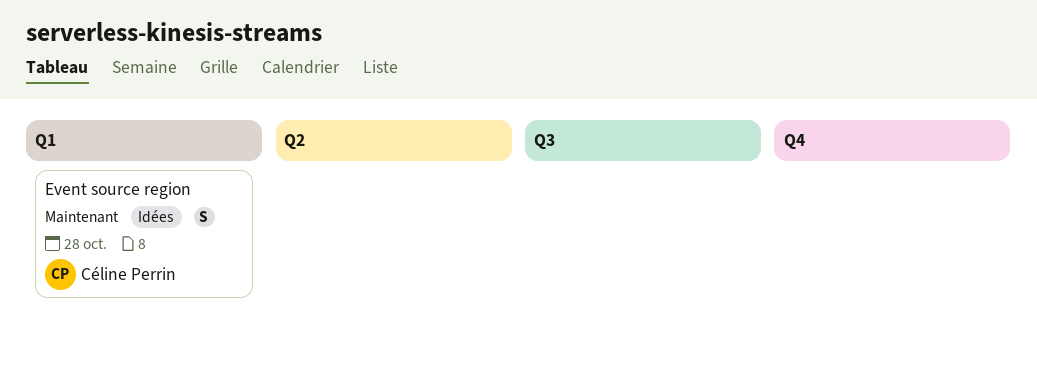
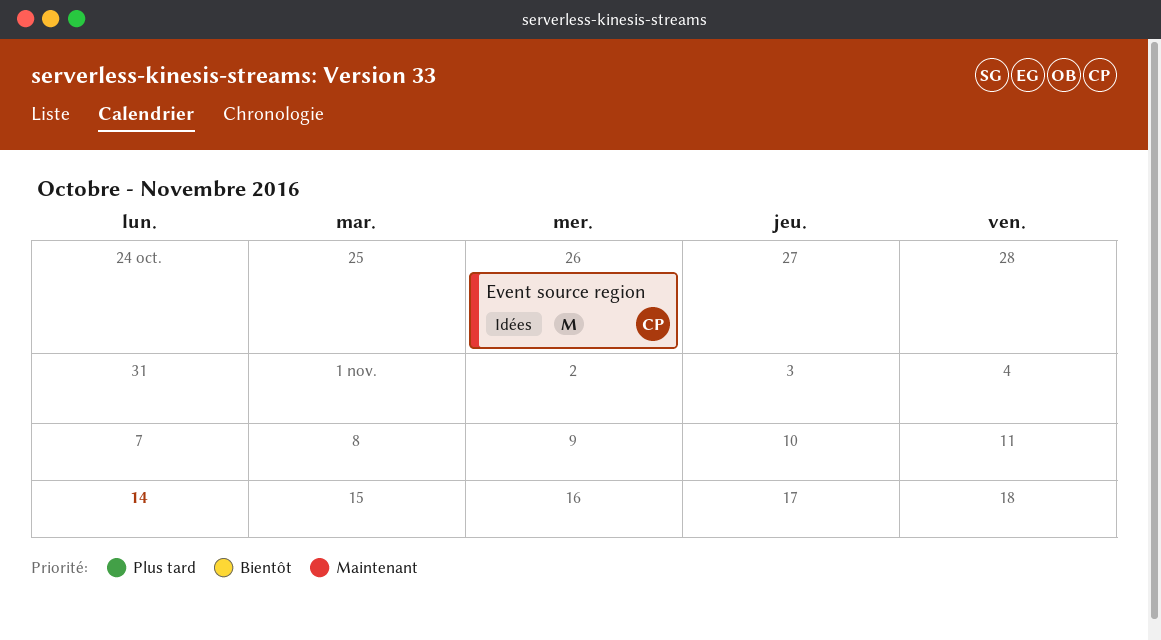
Event source region, estimate: S -> M
Event source region, due: Oct 28 -> Oct 26

